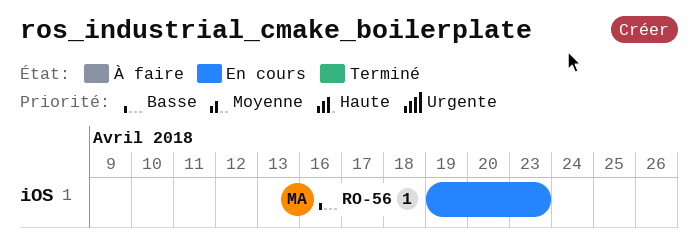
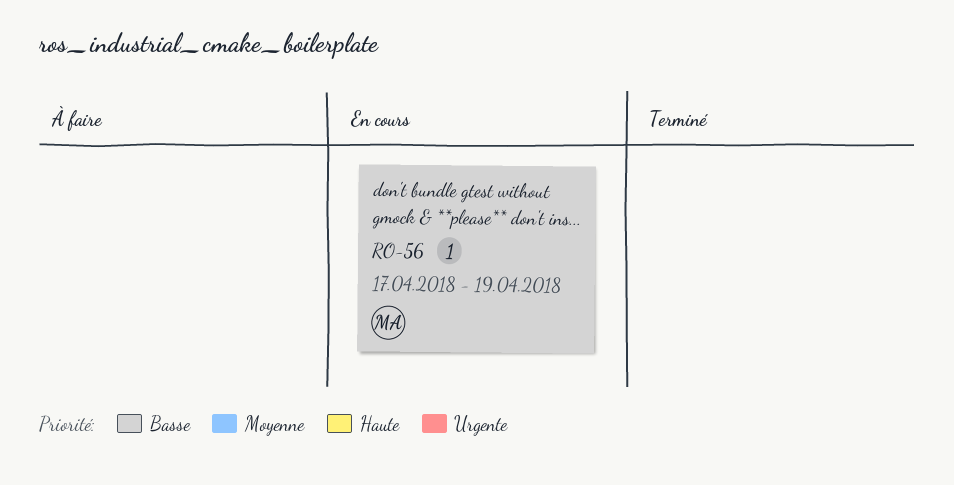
RO-56, start: Apr 19 -> Apr 17
RO-56, due: Apr 23 -> Apr 19

